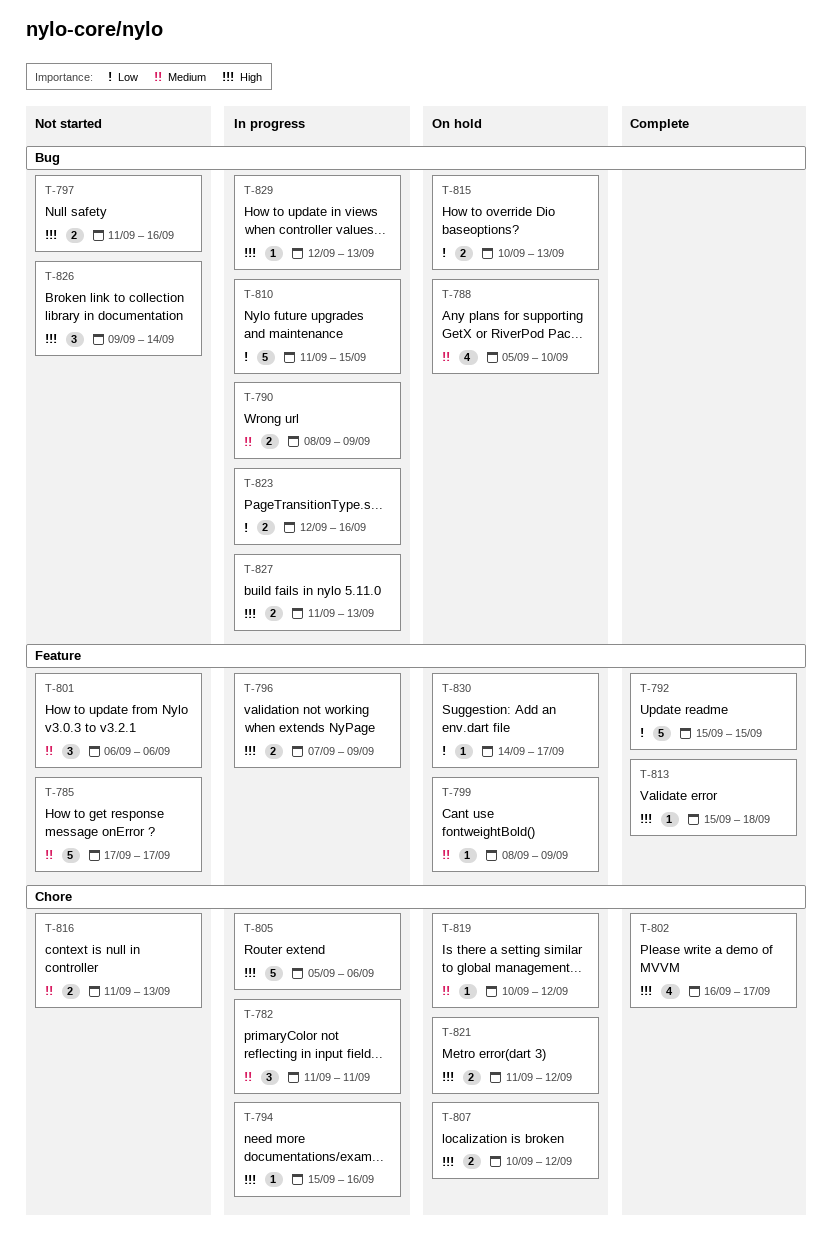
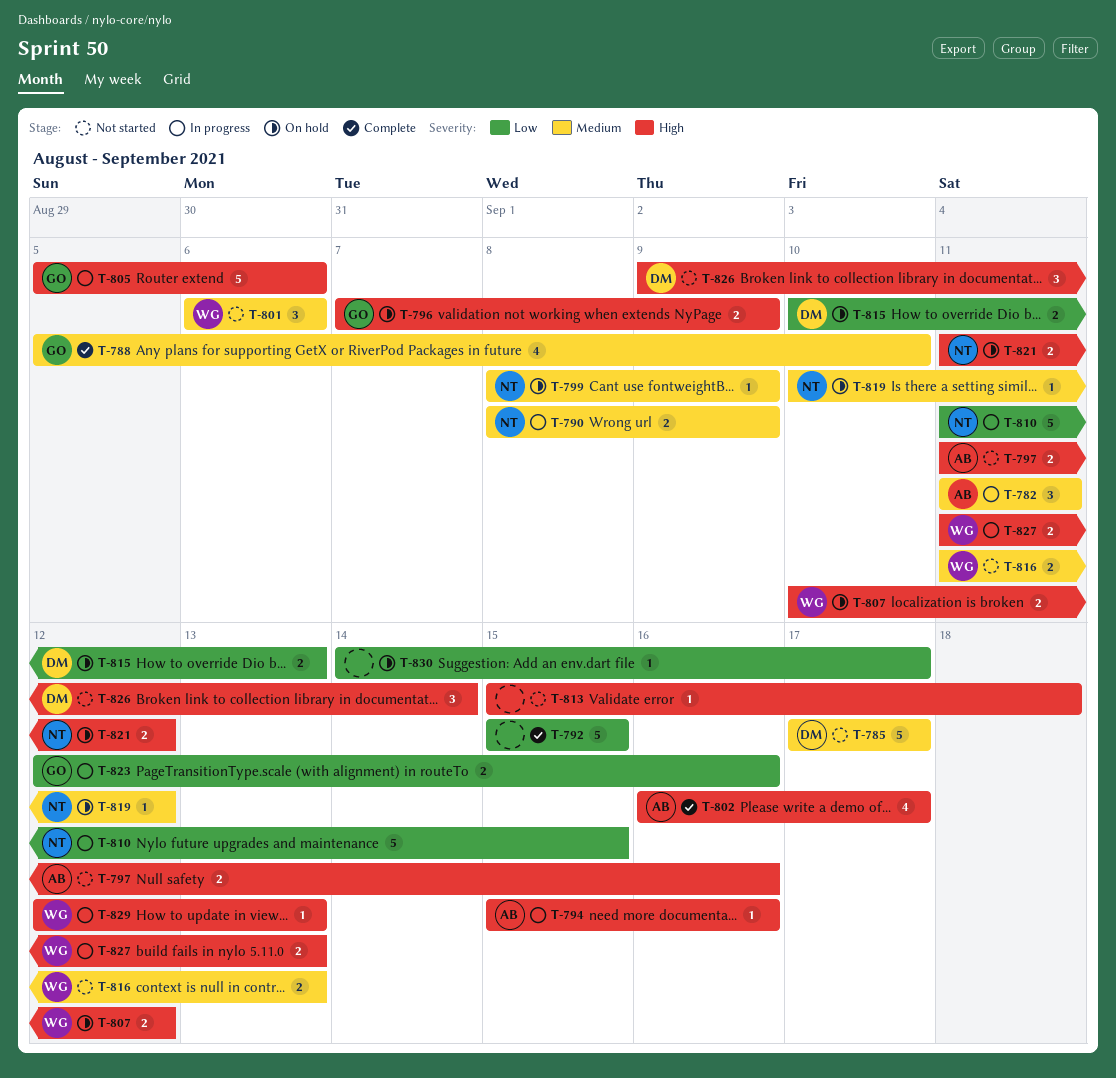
T-788, status: On hold -> Complete
T-796, status: In progress -> On hold
T-813, status: Complete -> Not started

